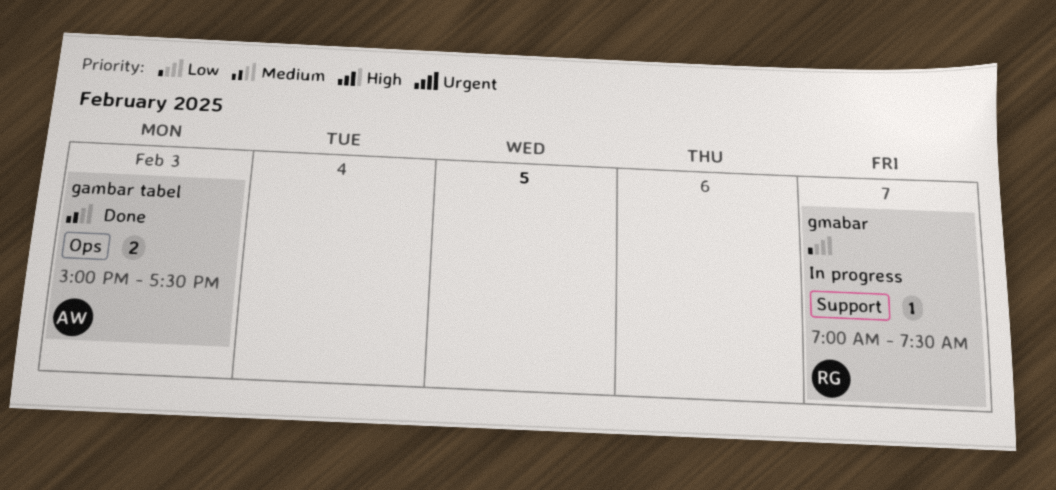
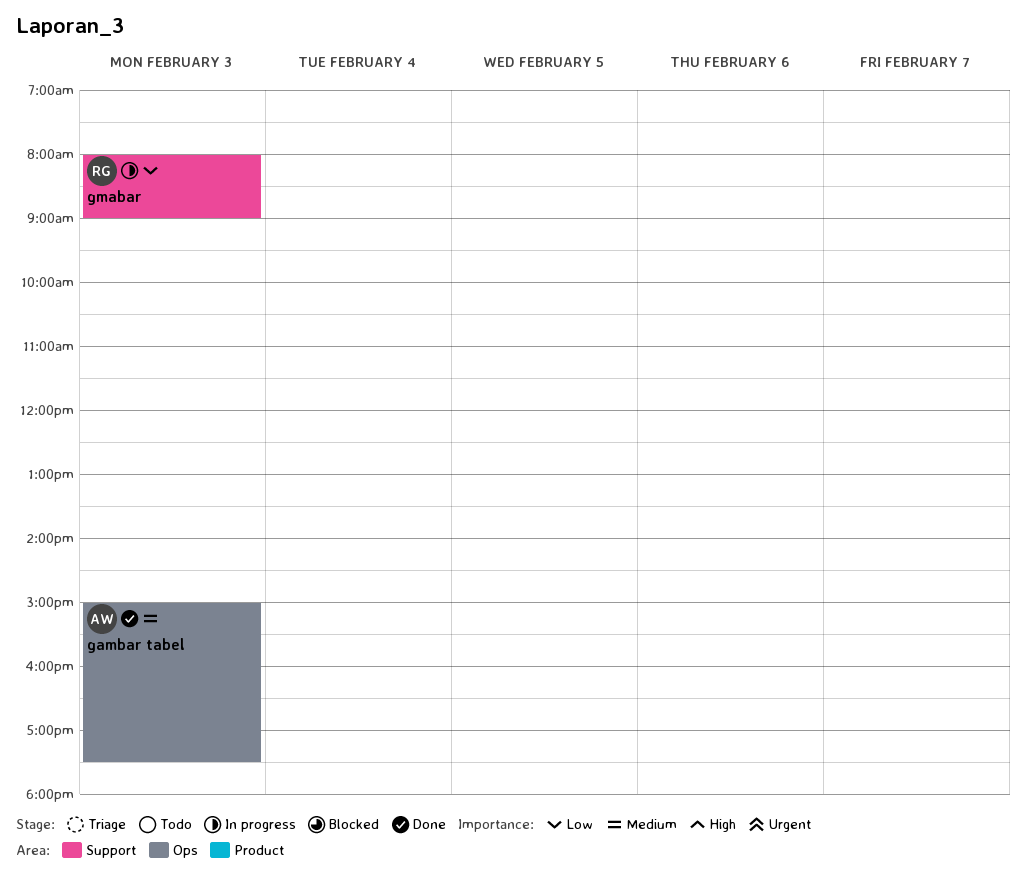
gmabar, day: Feb 7 -> Feb 3
gmabar, begins: 07:00 -> 08:00
gmabar, ends: 07:30 -> 09:00

